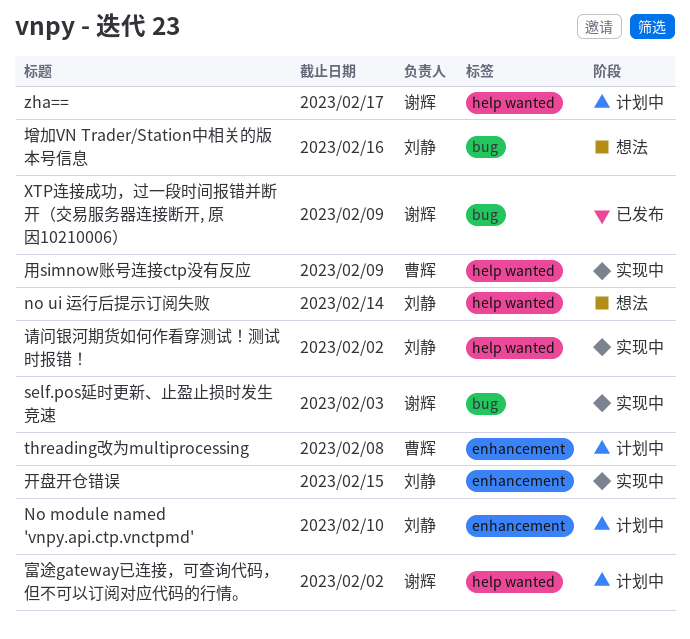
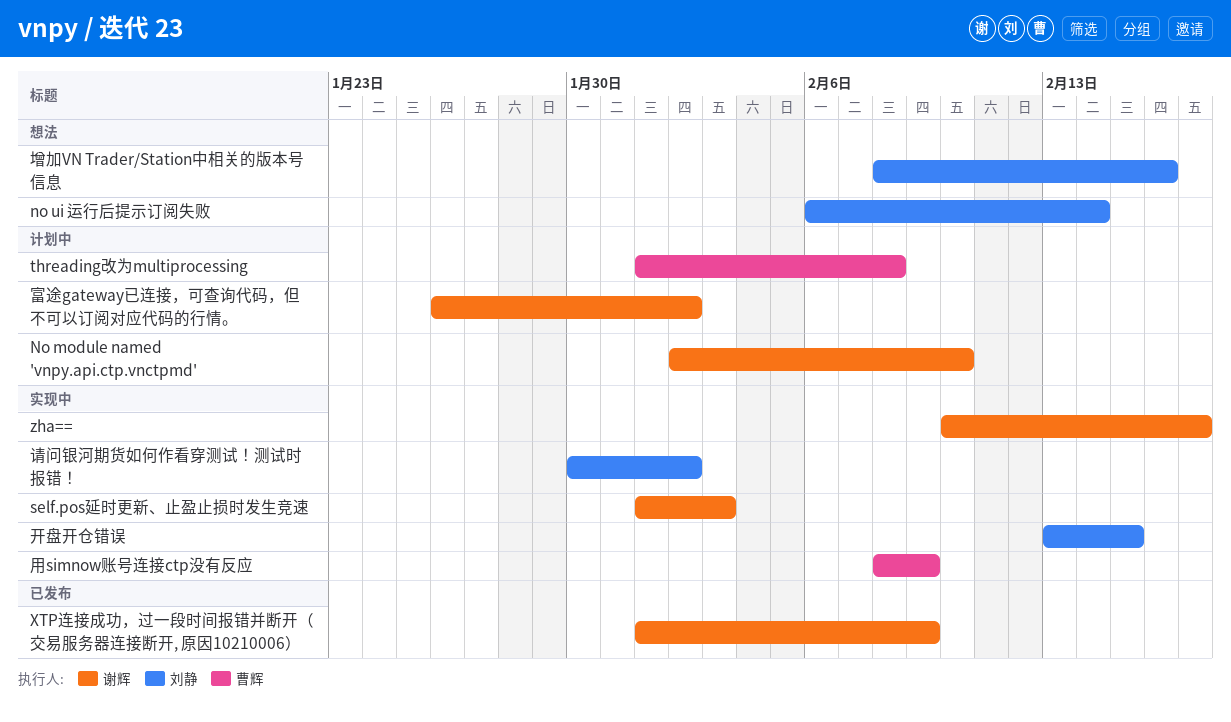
No module named 'vnpy.api.ctp.vnctpmd', owner: 刘静 -> 谢辉
zha==, status: 计划中 -> 实现中

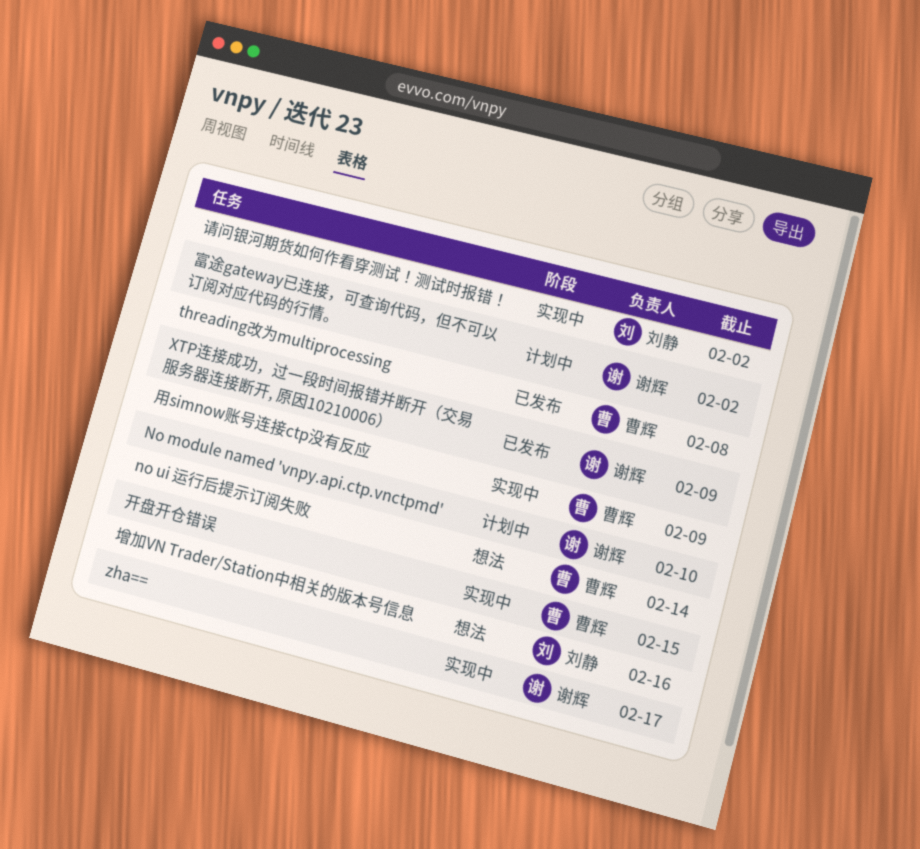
no ui 运行后提示订阅失败, owner: 刘静 -> 曹辉
self.pos延时更新、止盈止损时发生竞速: present -> none
threading改为multiprocessing, status: 计划中 -> 已发布
开盘开仓错误, owner: 刘静 -> 曹辉

